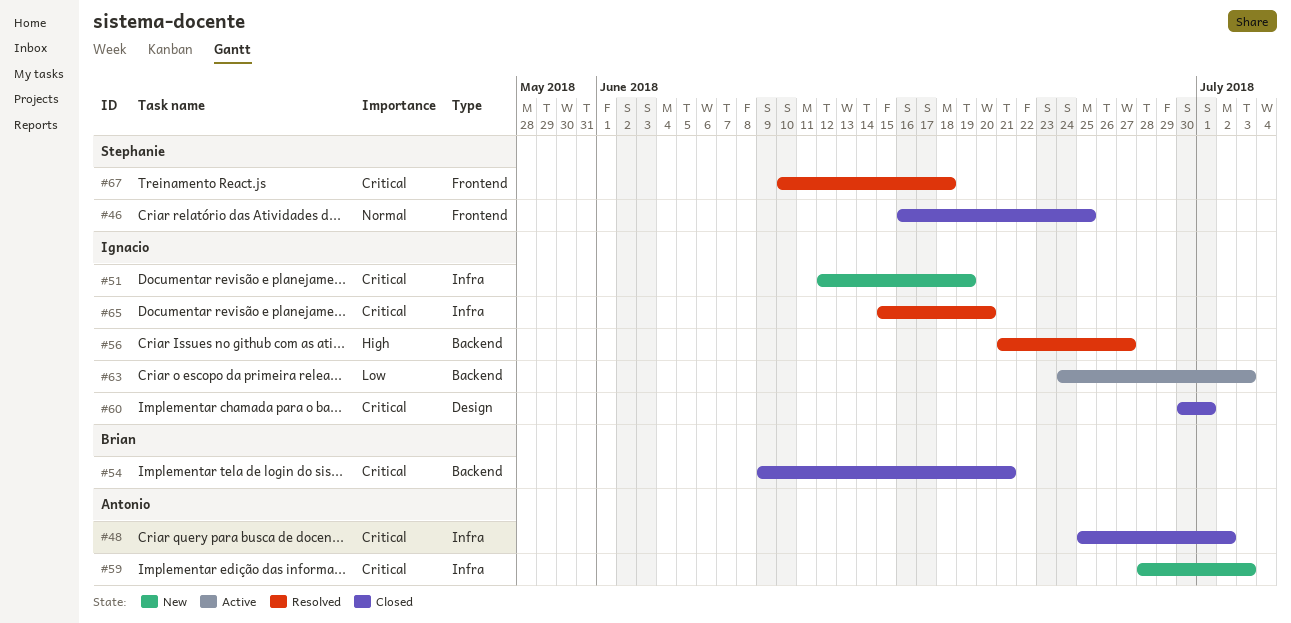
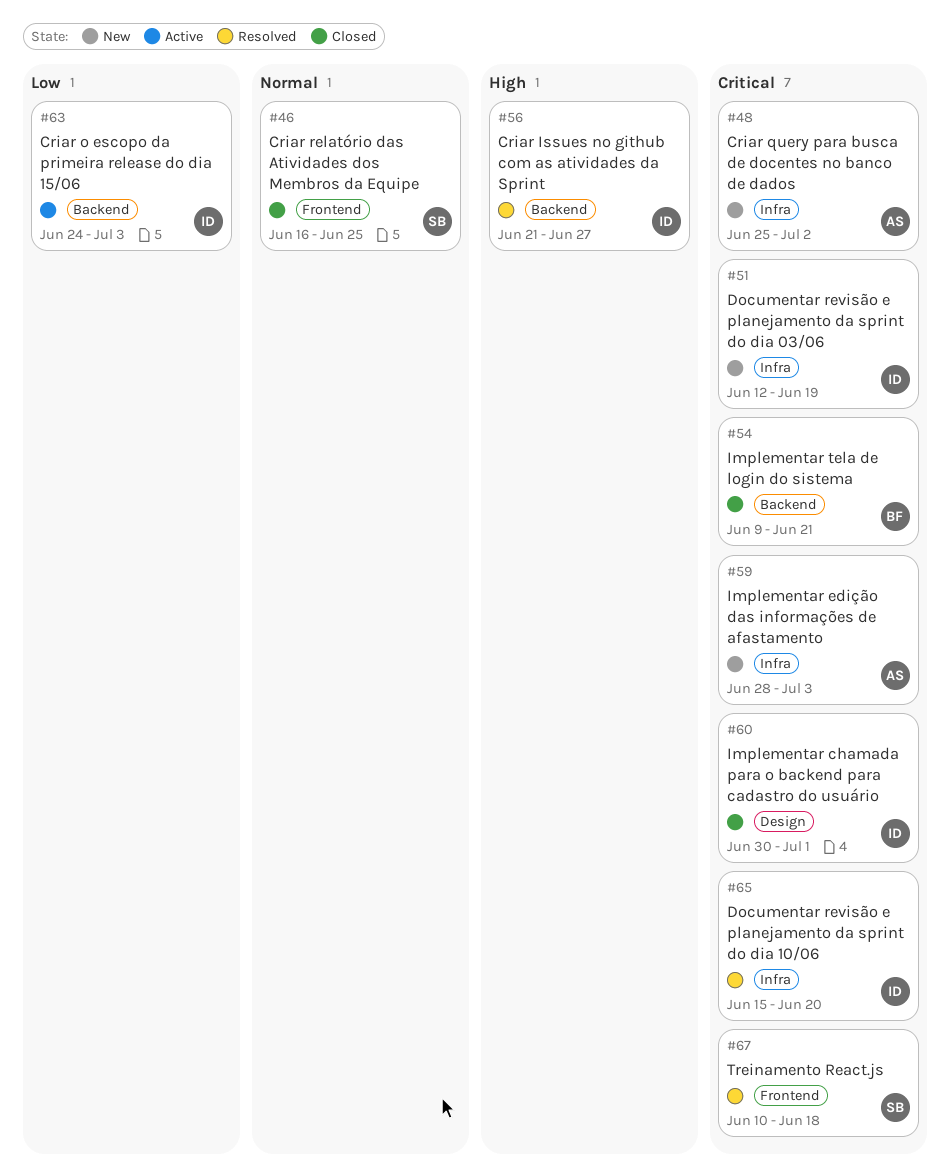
#48, status: Closed -> New

